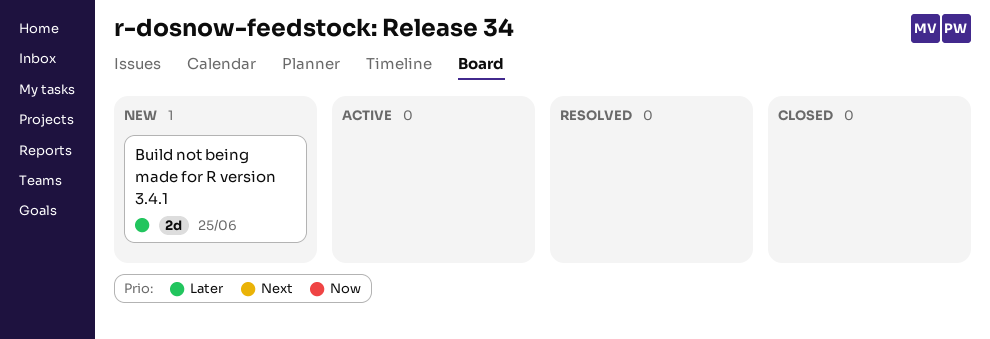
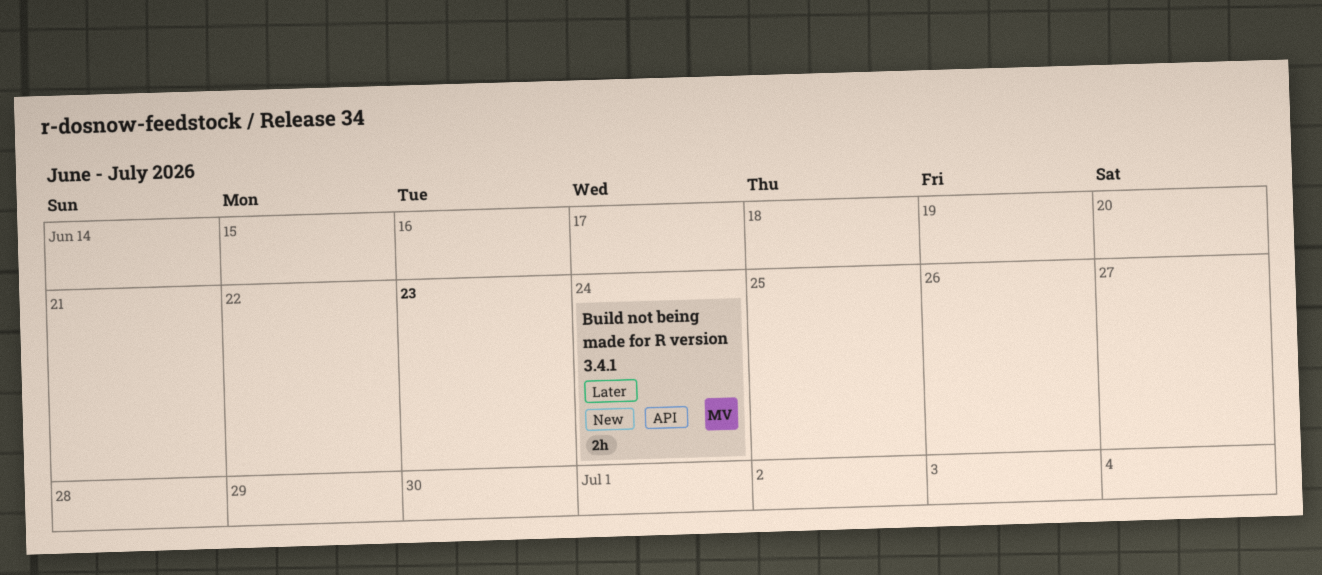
Build not being made for R version 3.4.1, estimate: 2d -> 2h
Build not being made for R version 3.4.1, due: Jun 25 -> Jun 24

